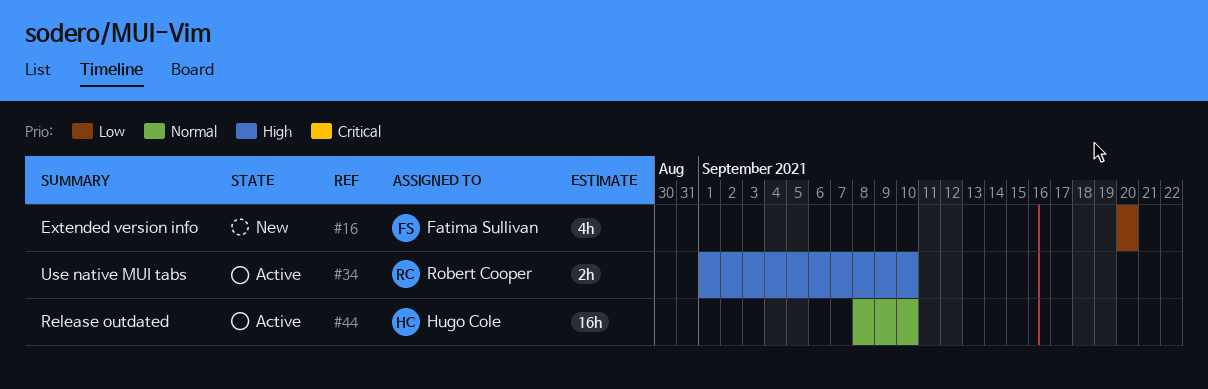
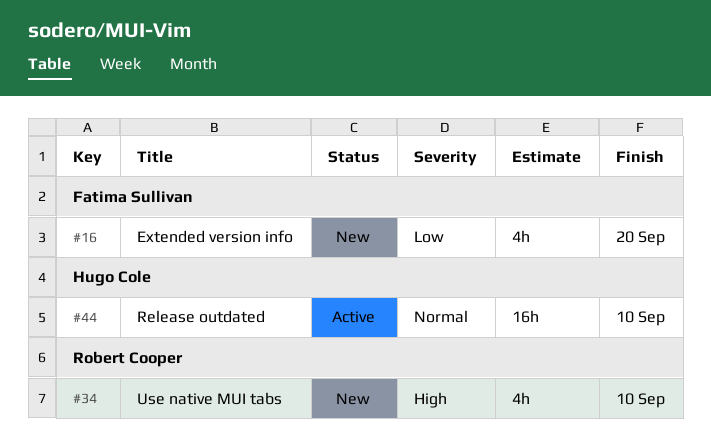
#34, status: Active -> New
#34, estimate: 2h -> 4h

